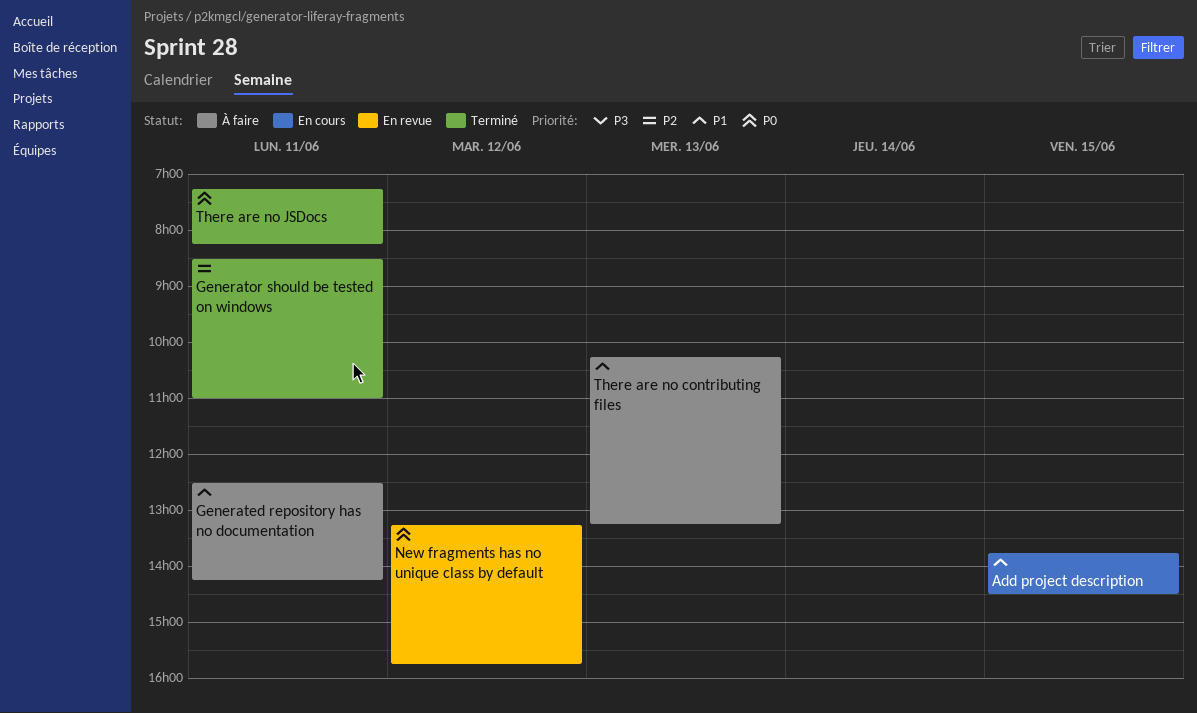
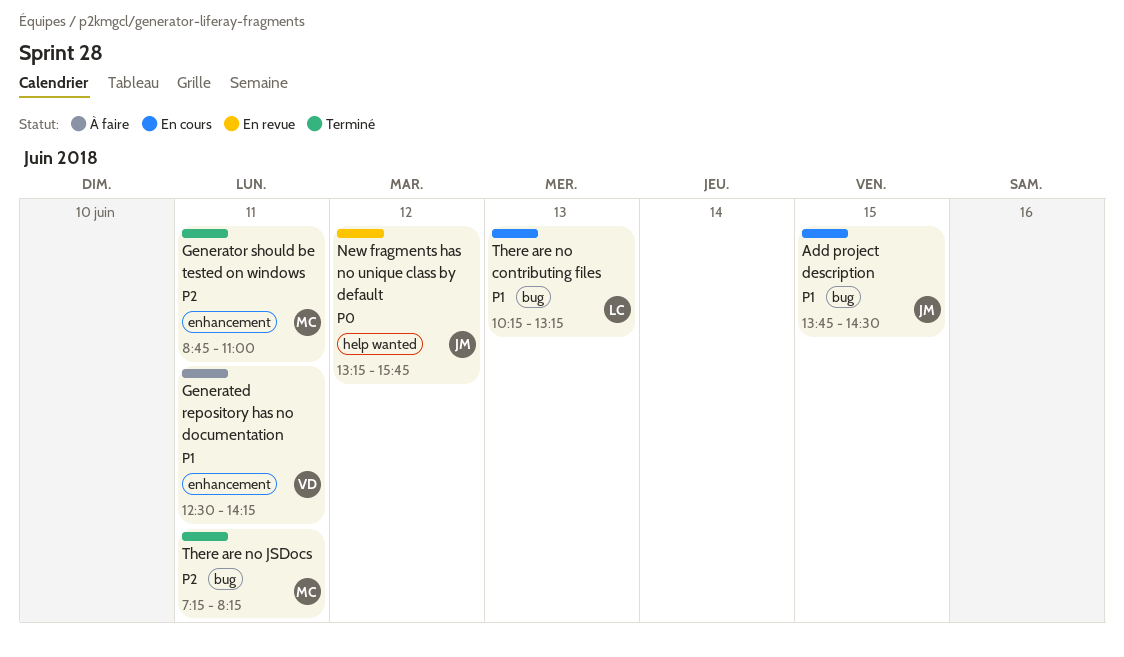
Generator should be tested on windows, begins: 08:30 -> 08:45
There are no contributing files, status: À faire -> En cours
There are no JSDocs, priority: P0 -> P2

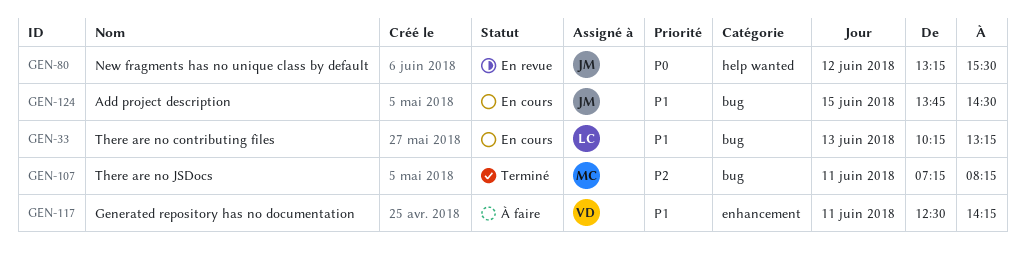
Generator should be tested on windows: present -> none
New fragments has no unique class by default, ends: 15:45 -> 15:30

